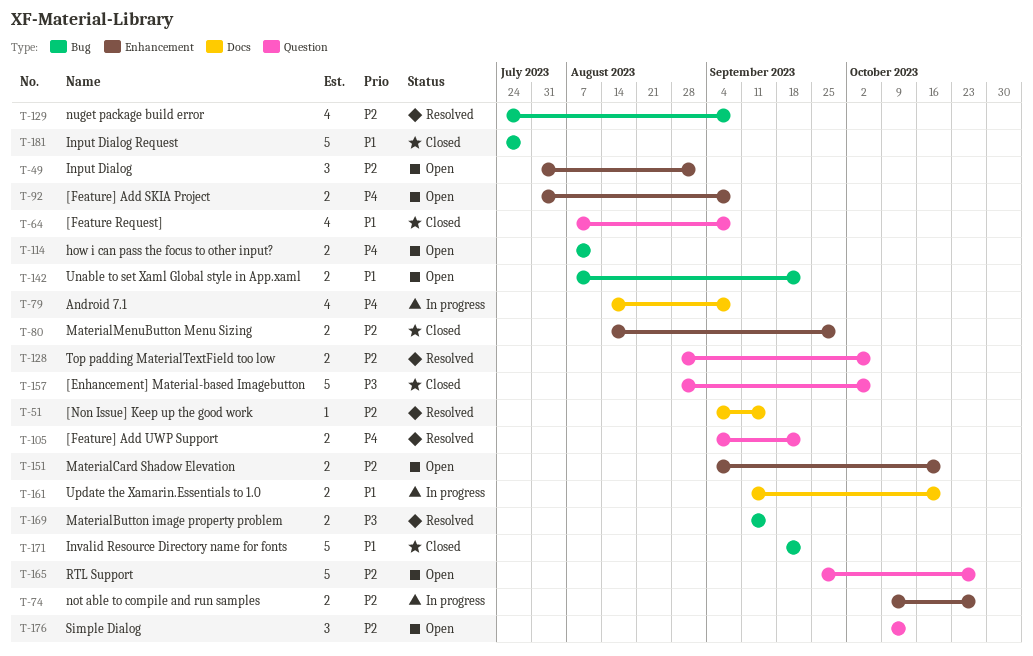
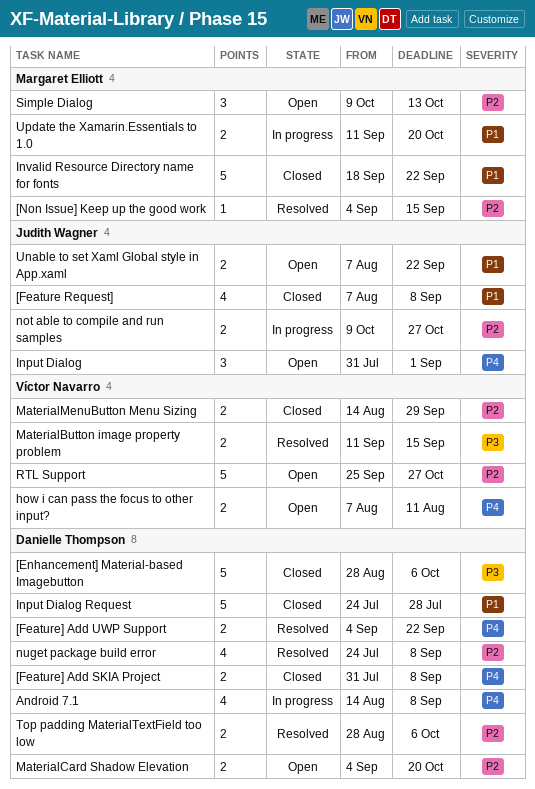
[Feature] Add SKIA Project, status: Open -> Closed
Input Dialog, priority: P2 -> P4

